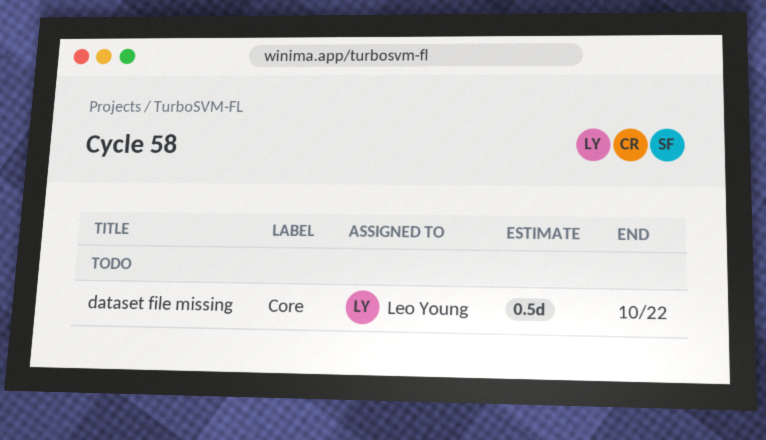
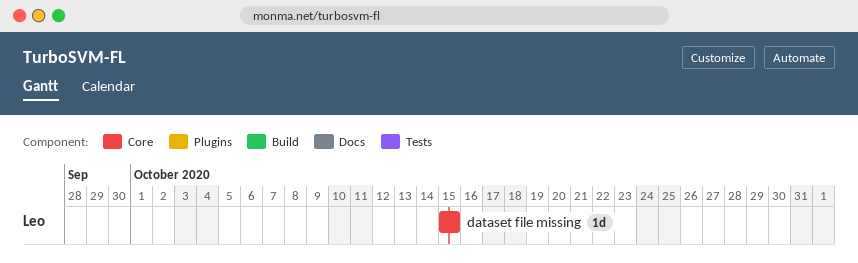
dataset file missing, estimate: 0.5d -> 1d
dataset file missing, due: Oct 22 -> Oct 15

